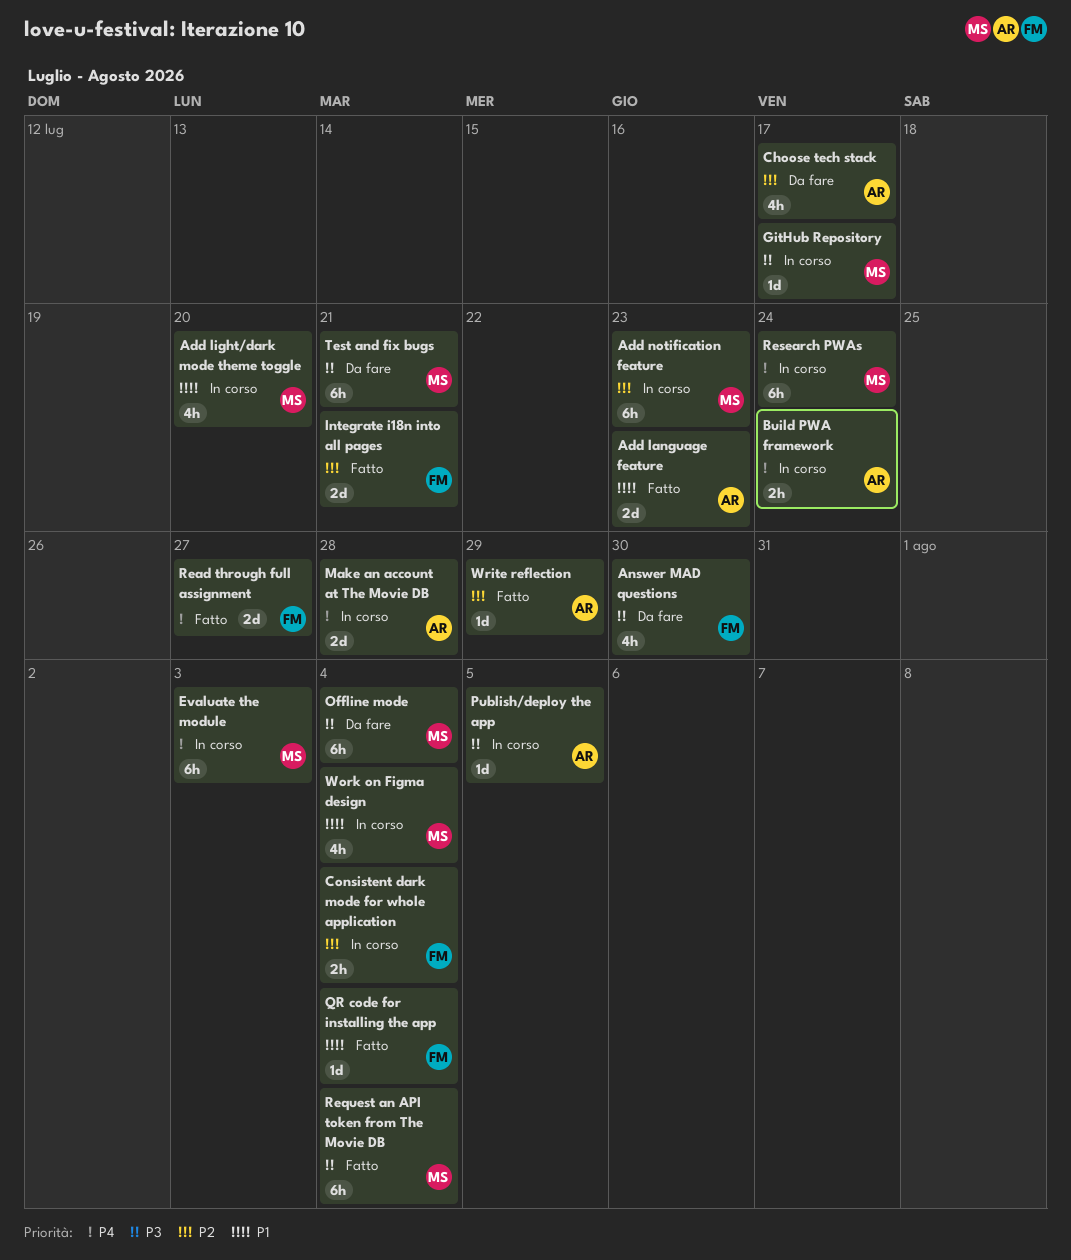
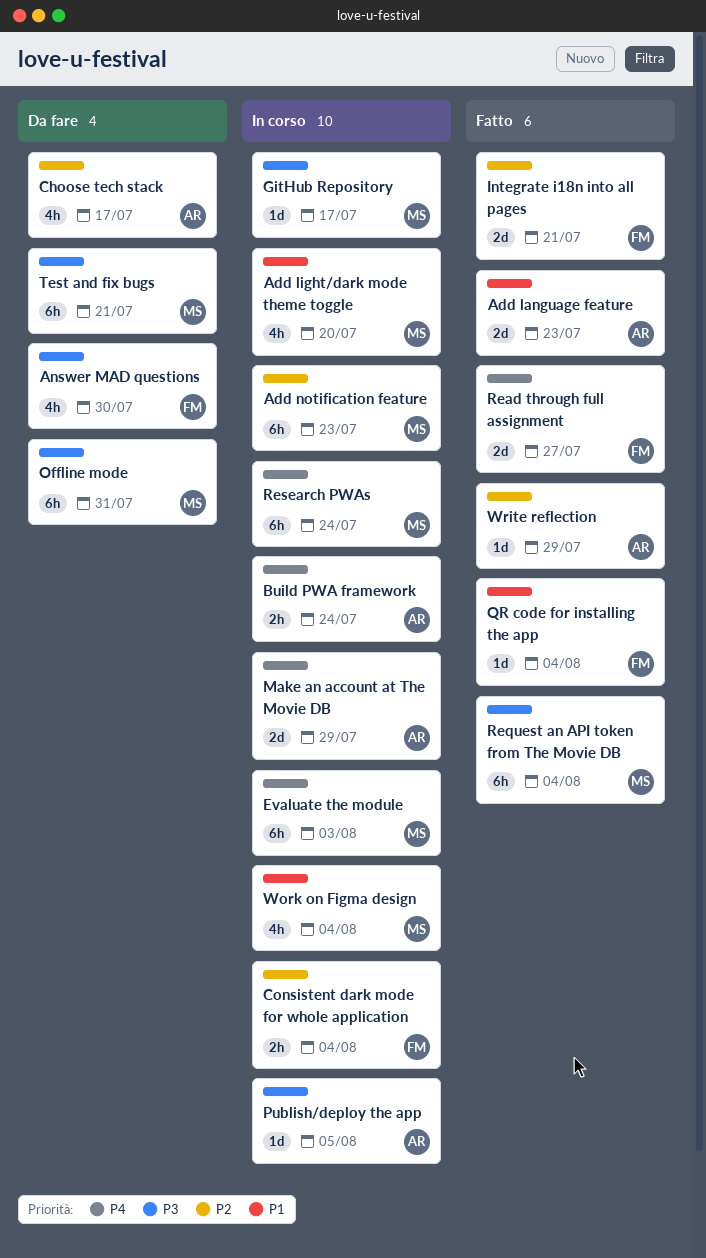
Make an account at The Movie DB, due: Jul 28 -> Jul 29
Offline mode, due: Aug 4 -> Jul 31

